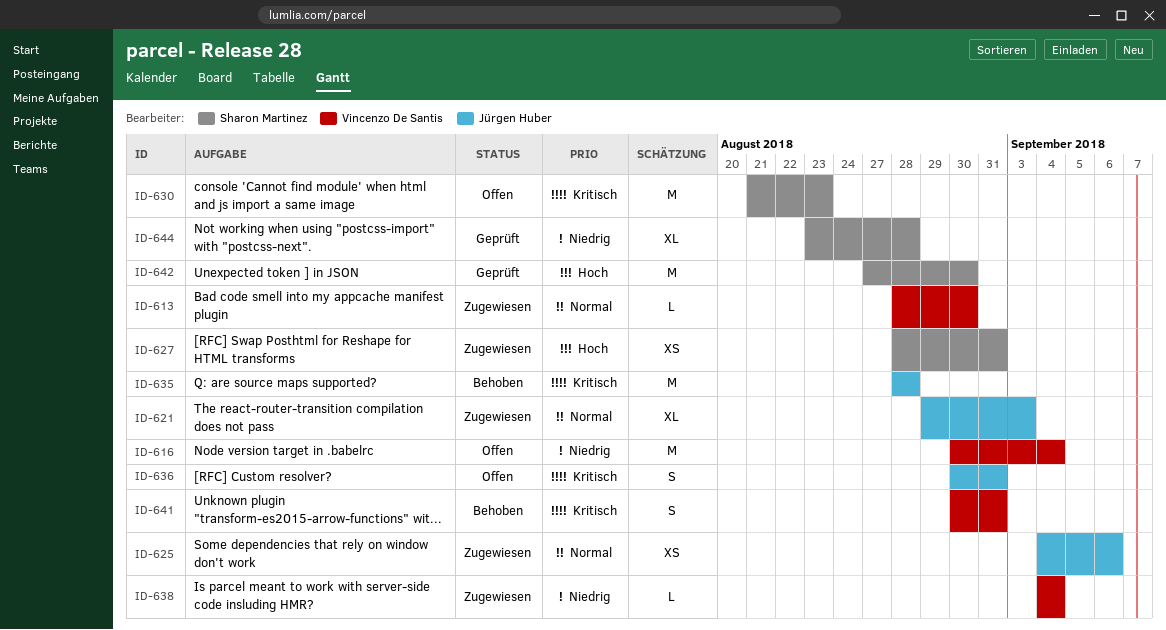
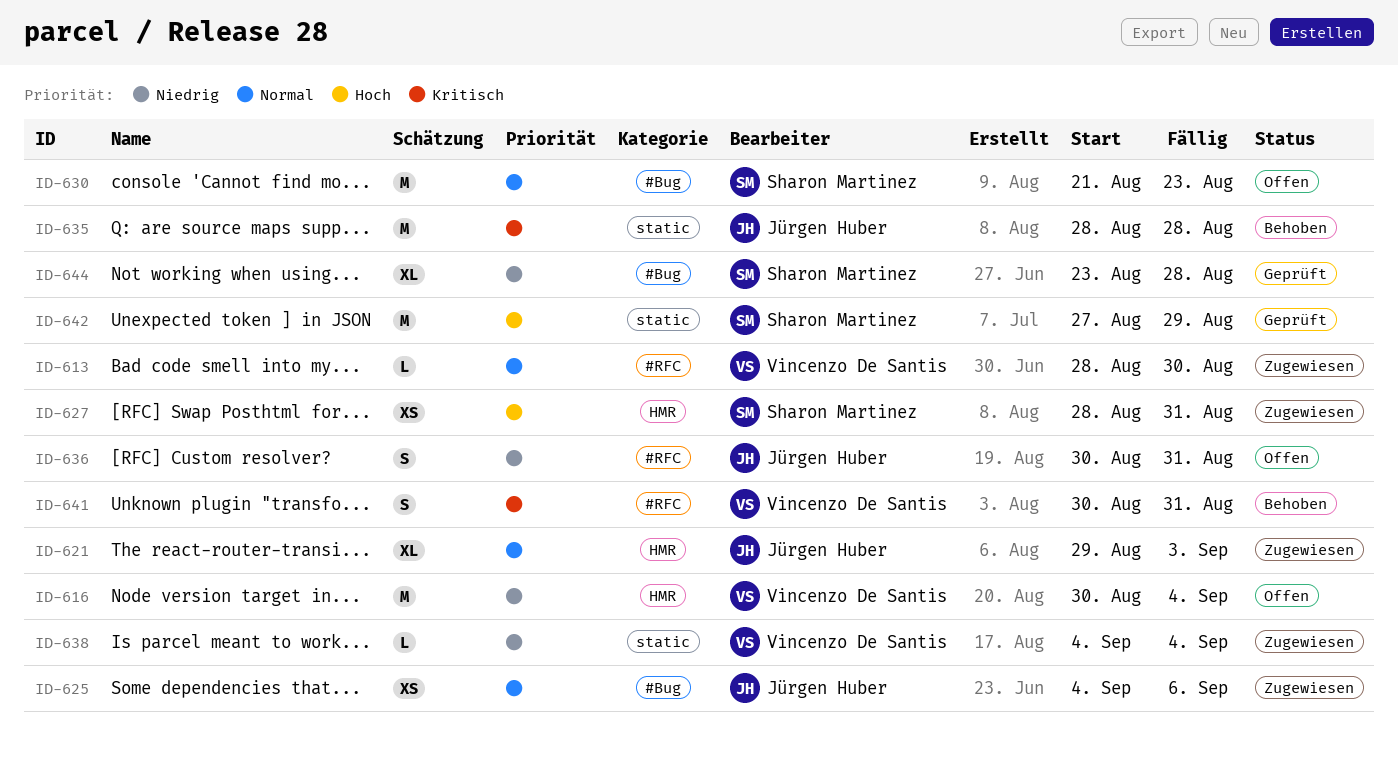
ID-630, priority: Kritisch -> Normal
ID-636, priority: Kritisch -> Niedrig
ID-642, due: Aug 30 -> Aug 29

